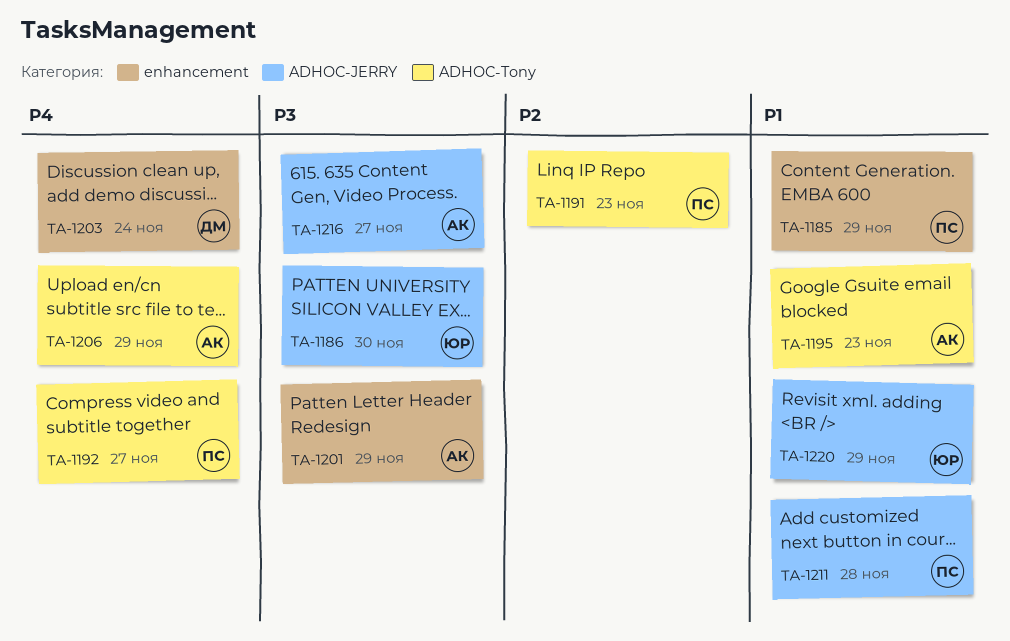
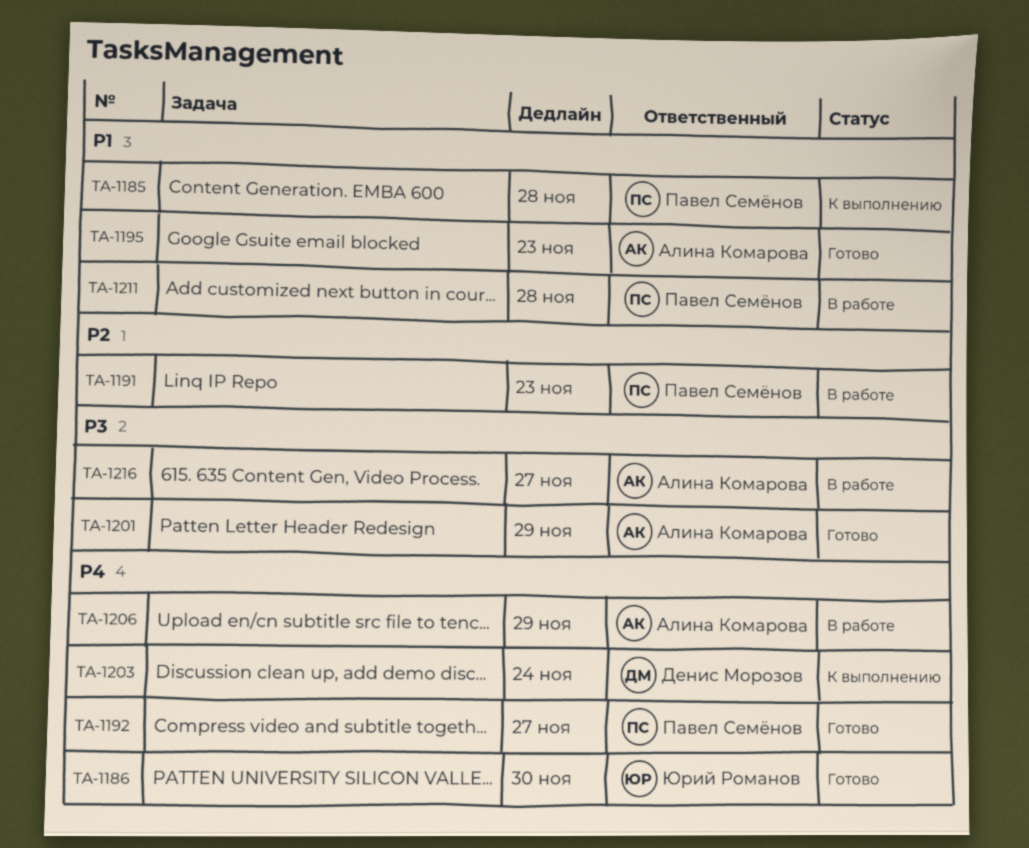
TA-1185, due: Nov 29 -> Nov 28
TA-1186, priority: P3 -> P4
TA-1220: present -> none

